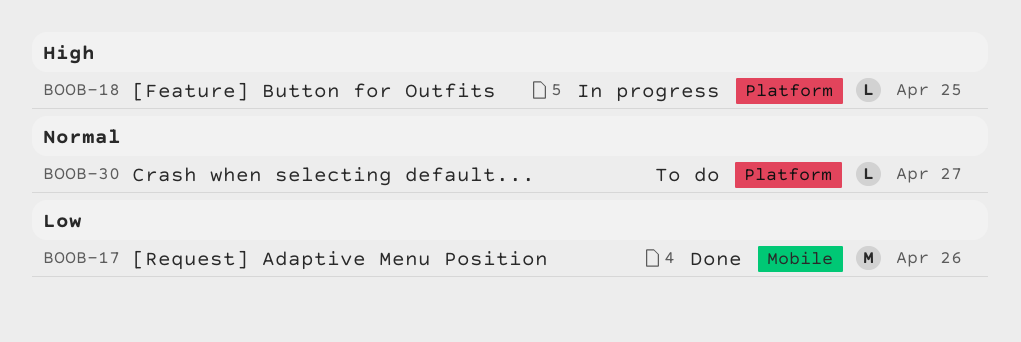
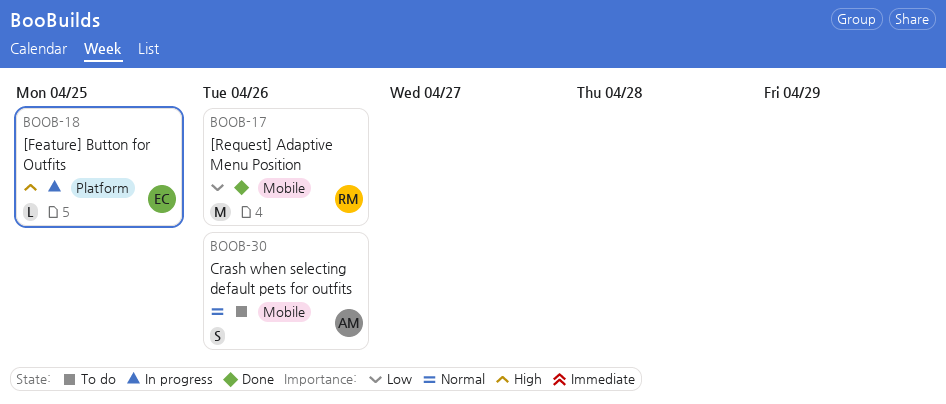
BOOB-30, label: Platform -> Mobile
BOOB-30, estimate: L -> S
BOOB-30, due: Apr 27 -> Apr 26

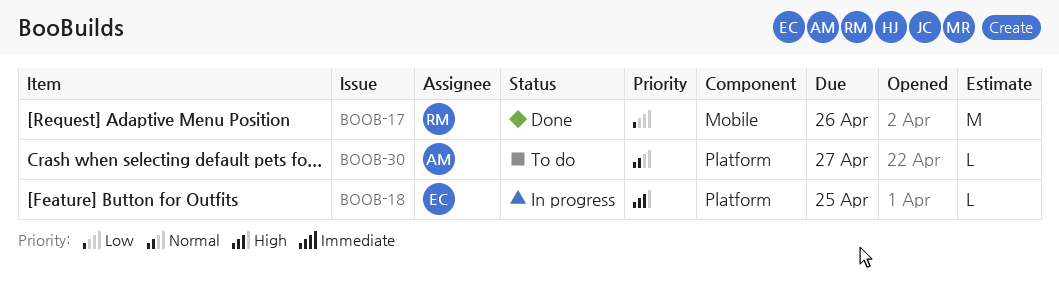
BOOB-30, label: Mobile -> Platform
BOOB-30, estimate: S -> L
BOOB-30, due: Apr 26 -> Apr 27

